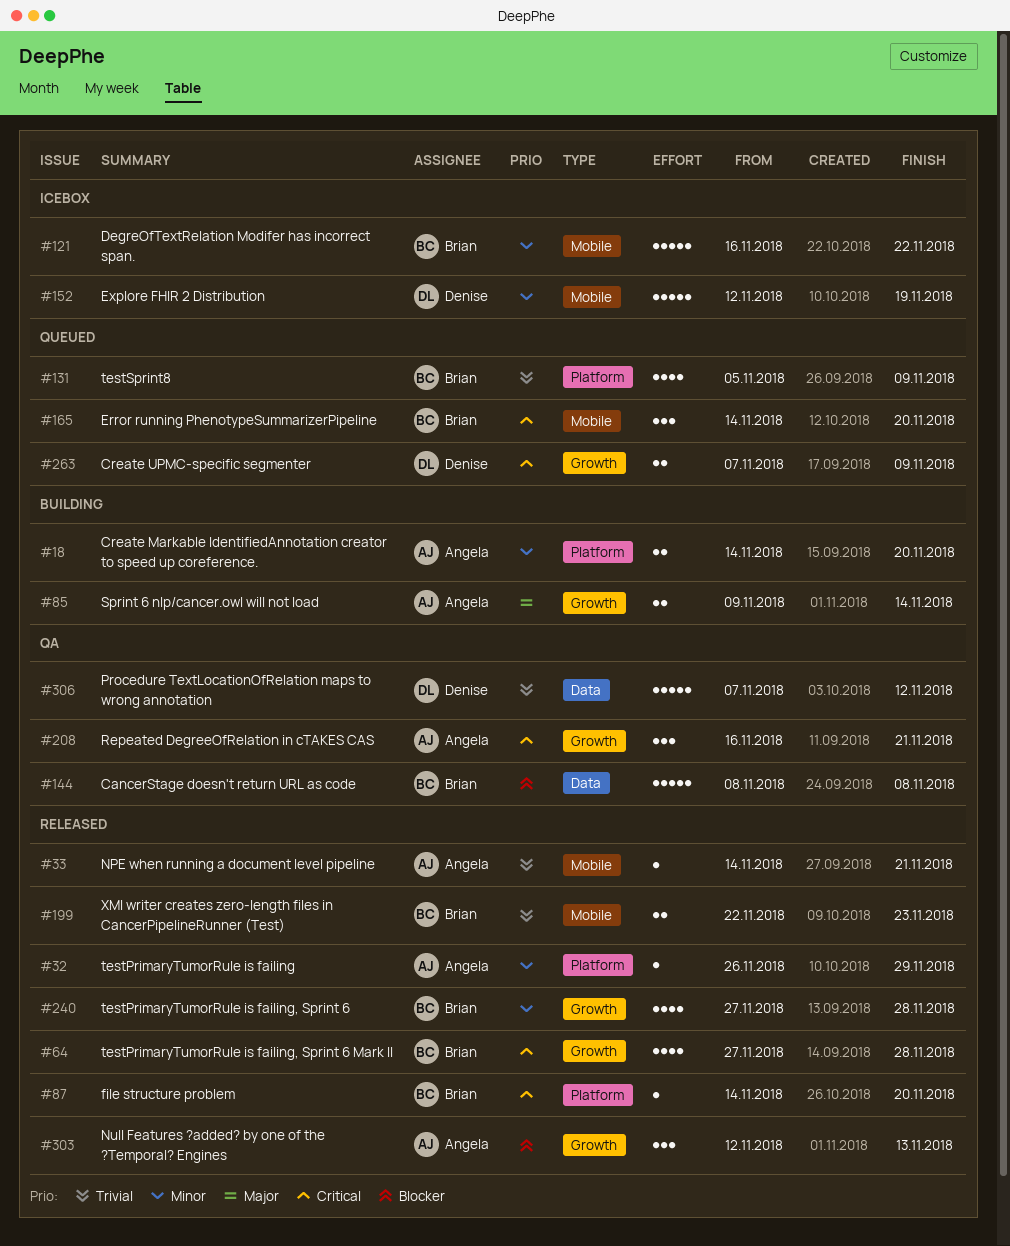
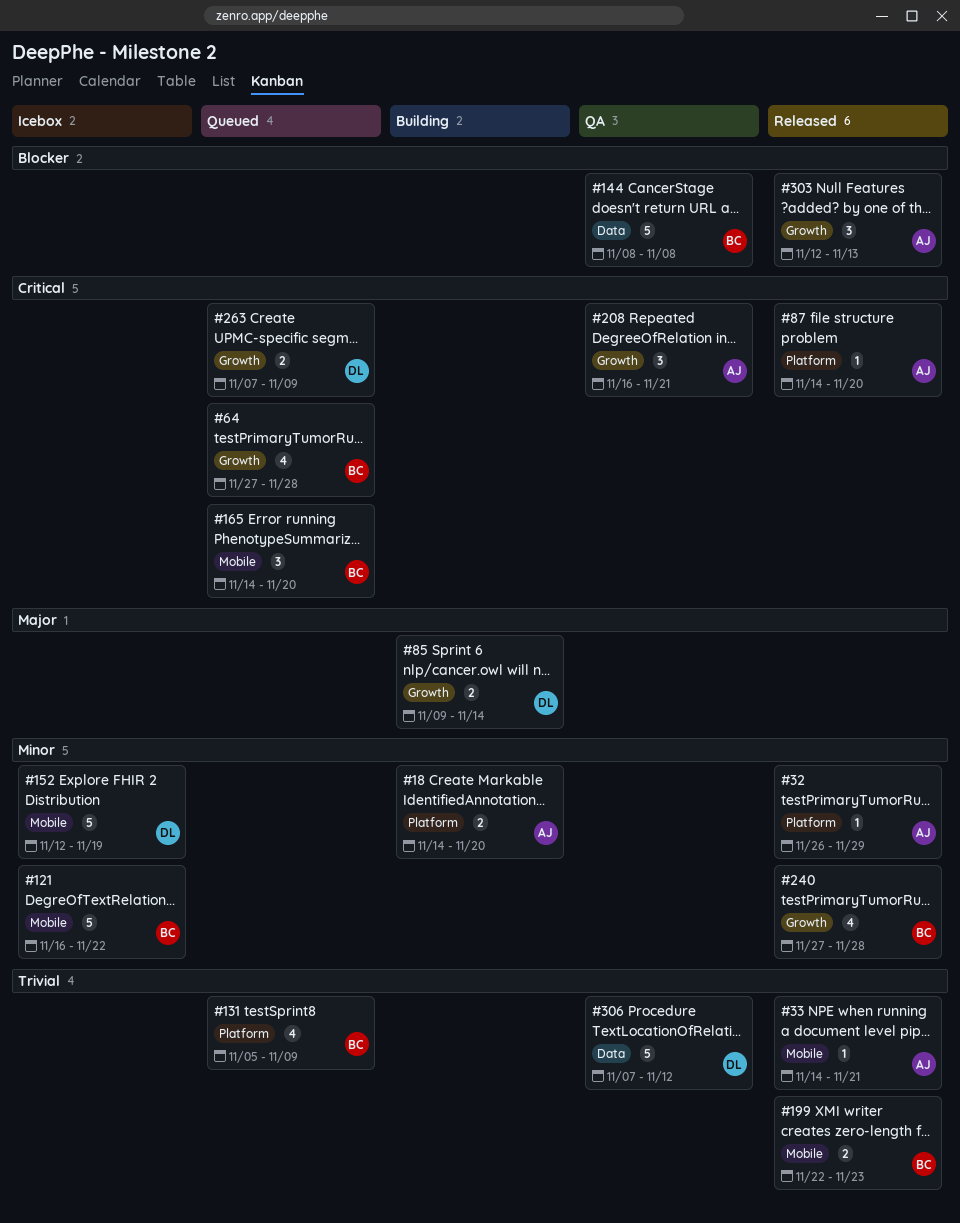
#64, status: Released -> Queued
#85, owner: Angela -> Denise
#87, owner: Brian -> Angela

